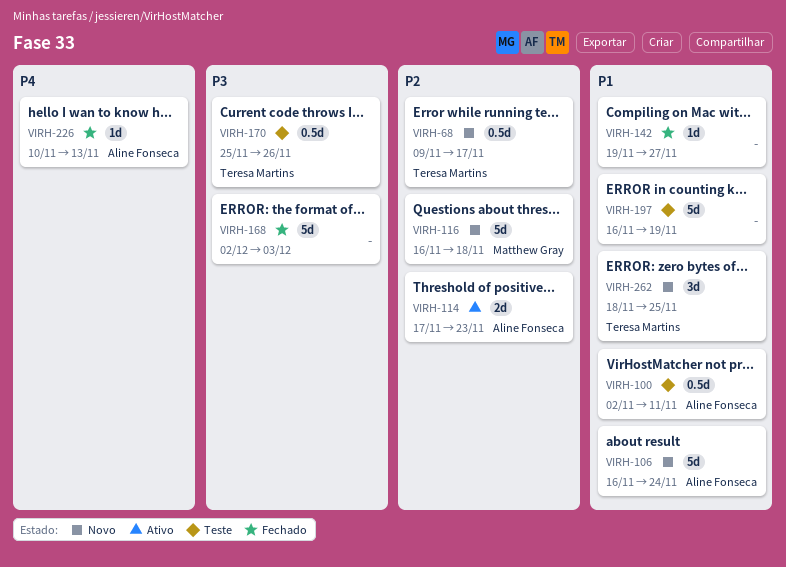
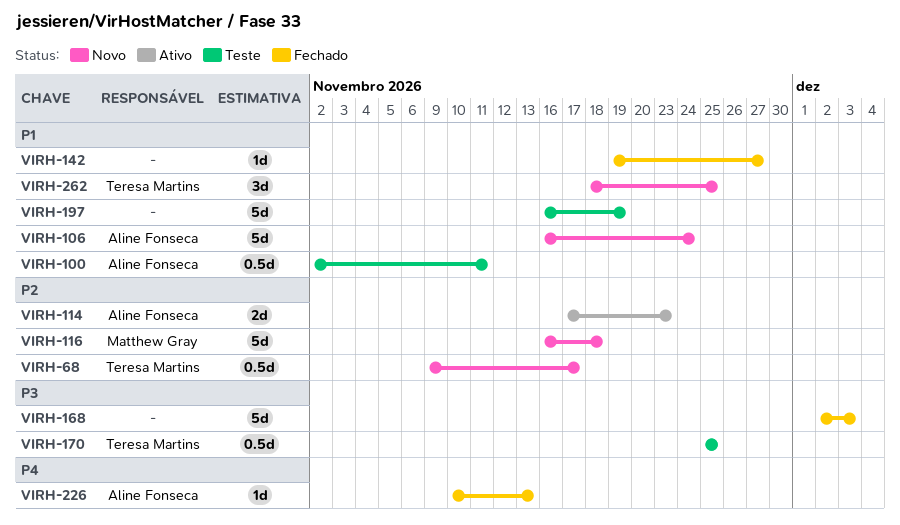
VIRH-170, due: Nov 26 -> Nov 25

